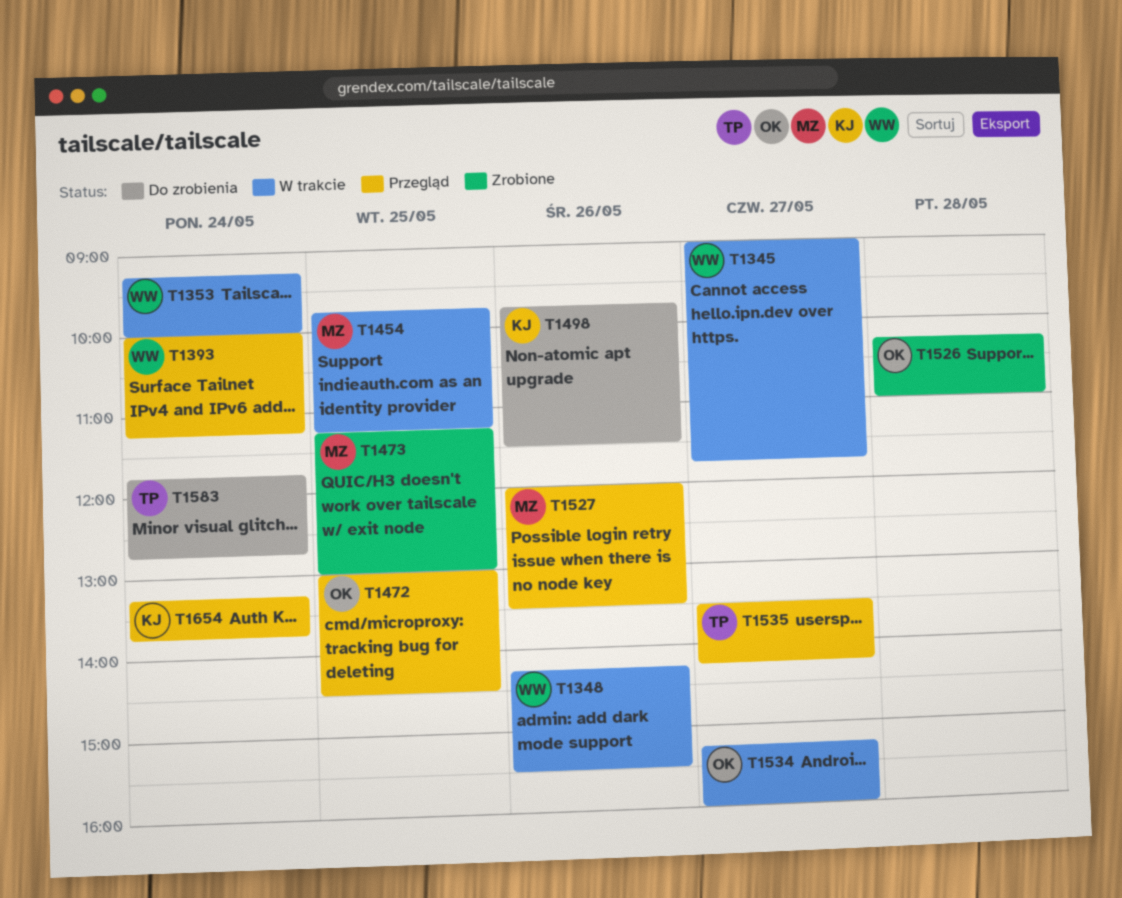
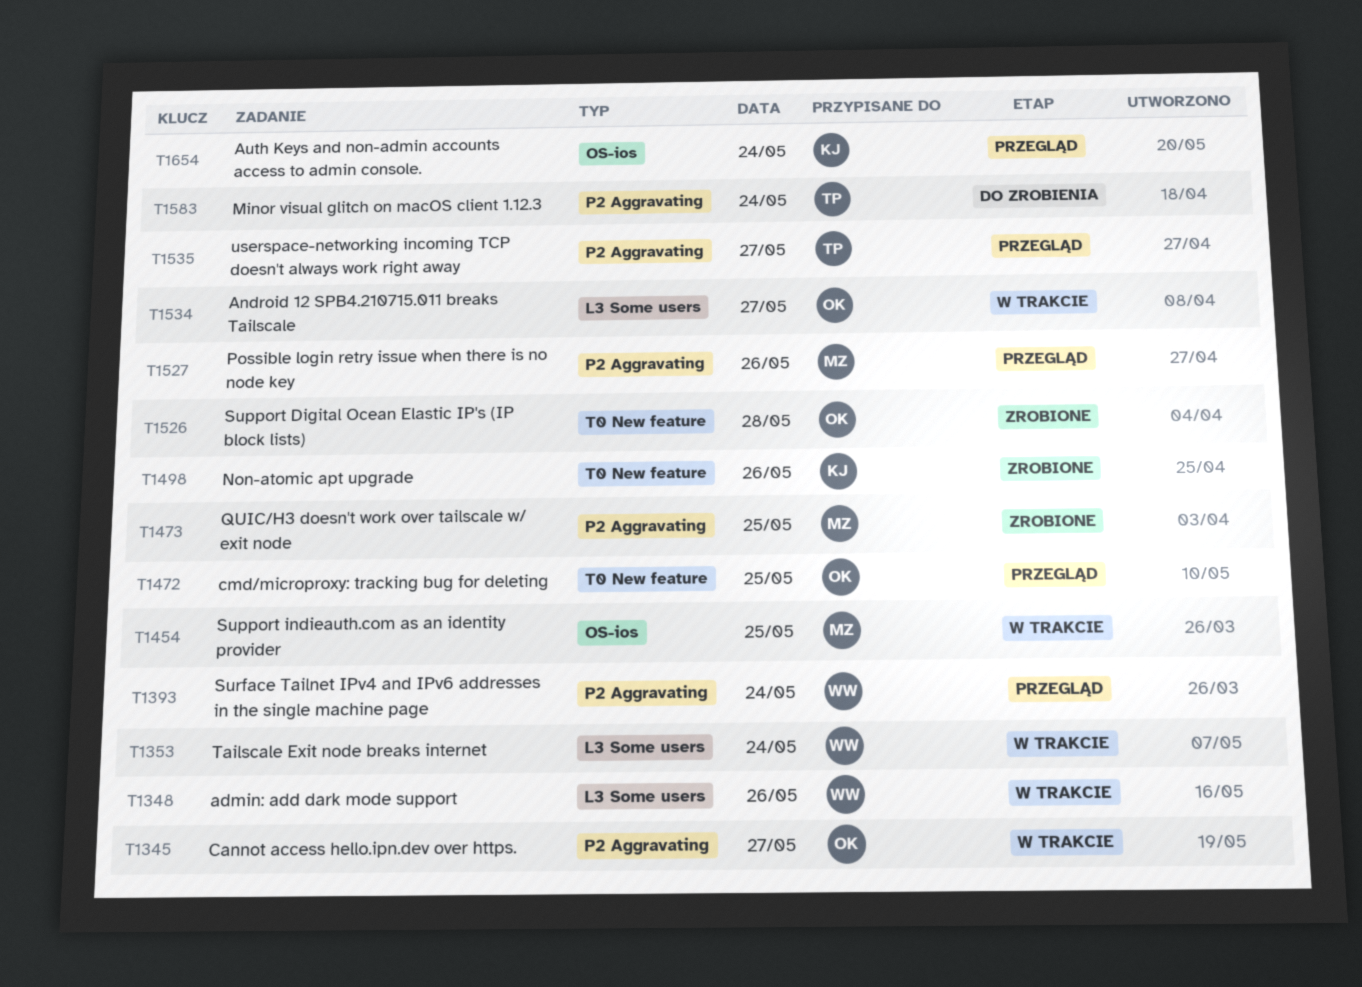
T1345, owner: WW -> OK
T1498, status: Do zrobienia -> Zrobione

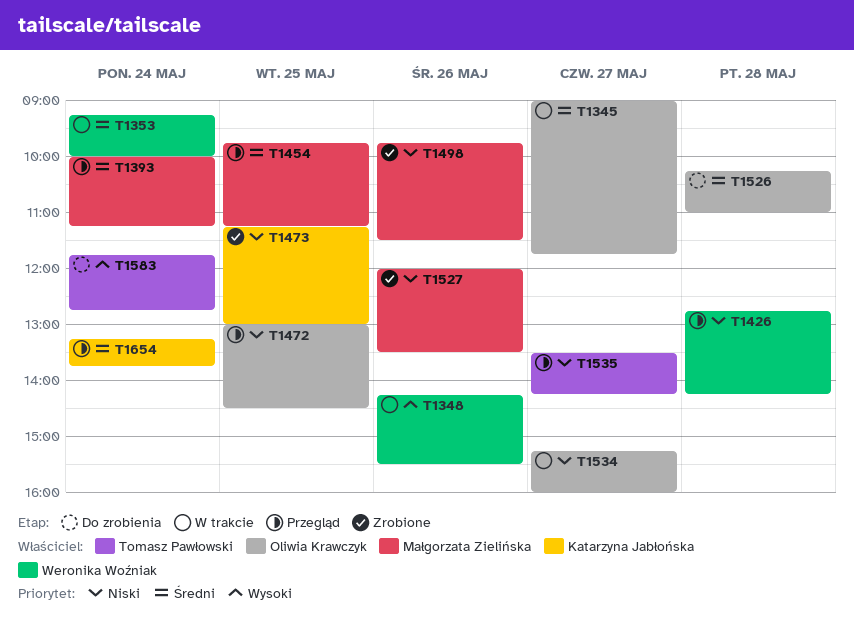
T1393, owner: Weronika Woźniak -> Małgorzata Zielińska
T1426: none -> present
T1454, status: W trakcie -> Przegląd
T1473, owner: Małgorzata Zielińska -> Katarzyna Jabłońska
T1498, owner: Katarzyna Jabłońska -> Małgorzata Zielińska
T1526, status: Zrobione -> Do zrobienia
T1527, status: Przegląd -> Zrobione

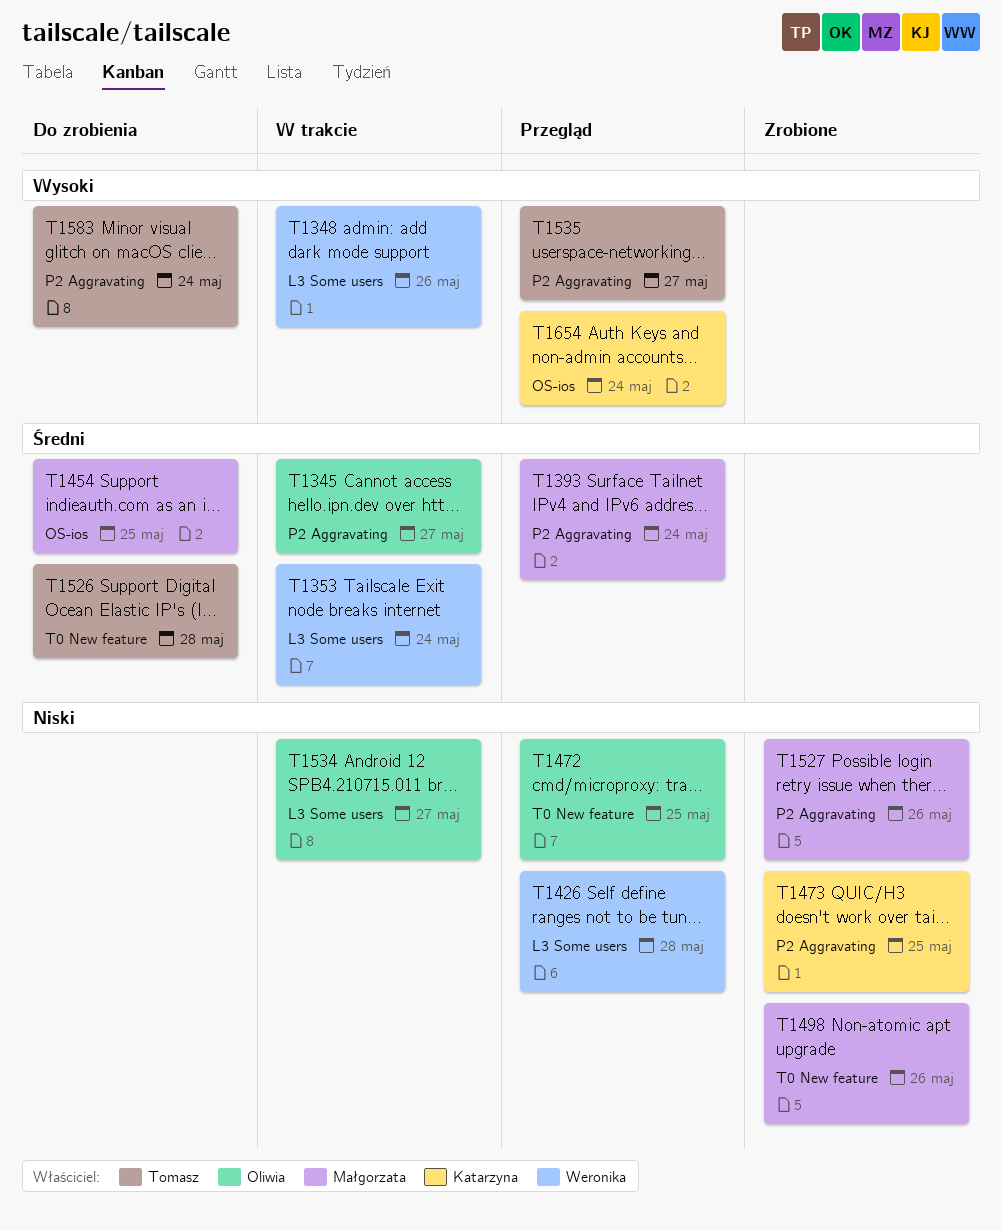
T1454, status: Przegląd -> Do zrobienia
T1526, owner: Oliwia Krawczyk -> Tomasz Pawłowski
T1535, priority: Niski -> Wysoki
T1654, priority: Średni -> Wysoki

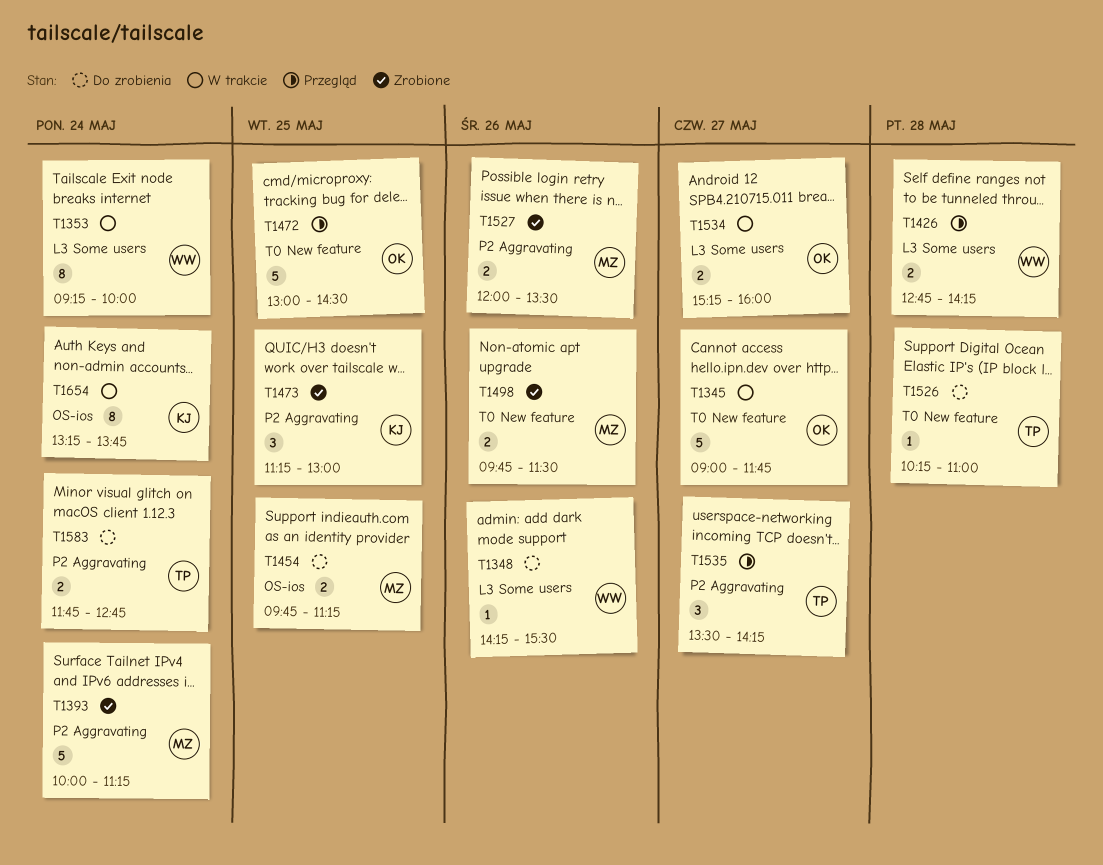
T1345, label: P2 Aggravating -> T0 New feature
T1348, status: W trakcie -> Do zrobienia
T1393, status: Przegląd -> Zrobione
T1654, status: Przegląd -> W trakcie

